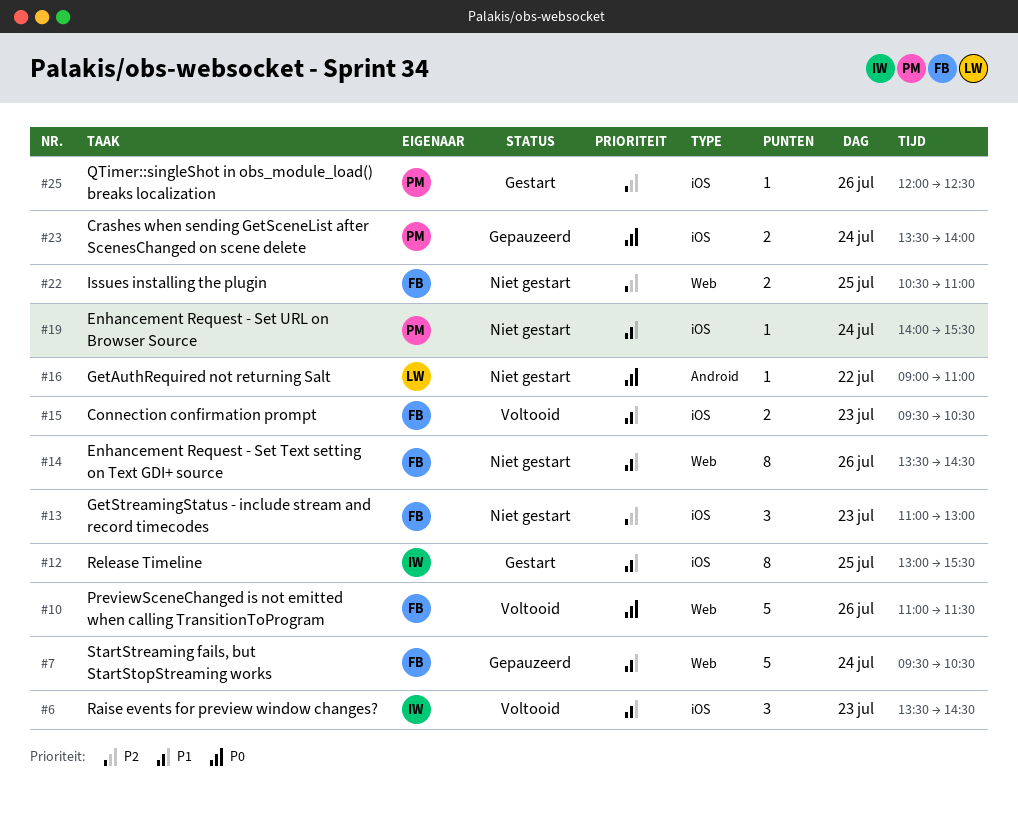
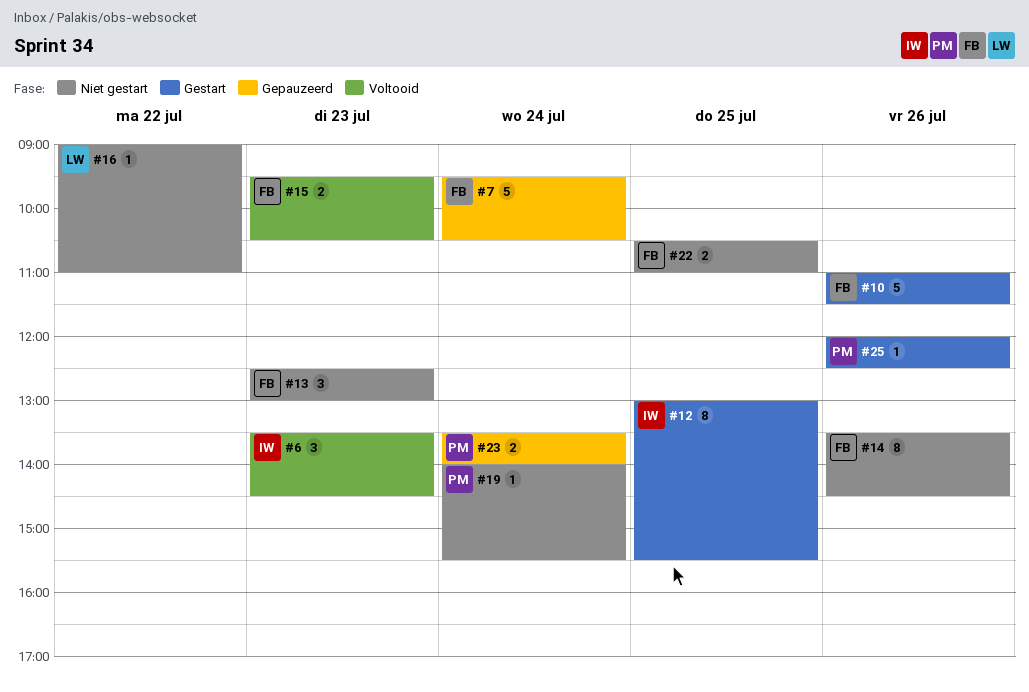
#10, status: Voltooid -> Gestart
#13, begins: 11:00 -> 12:30

